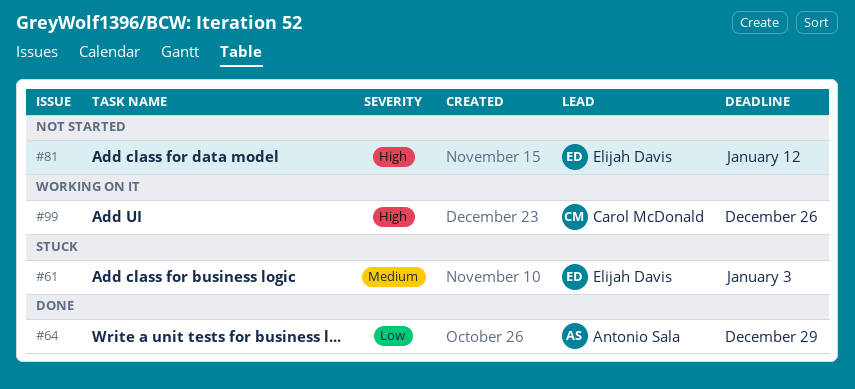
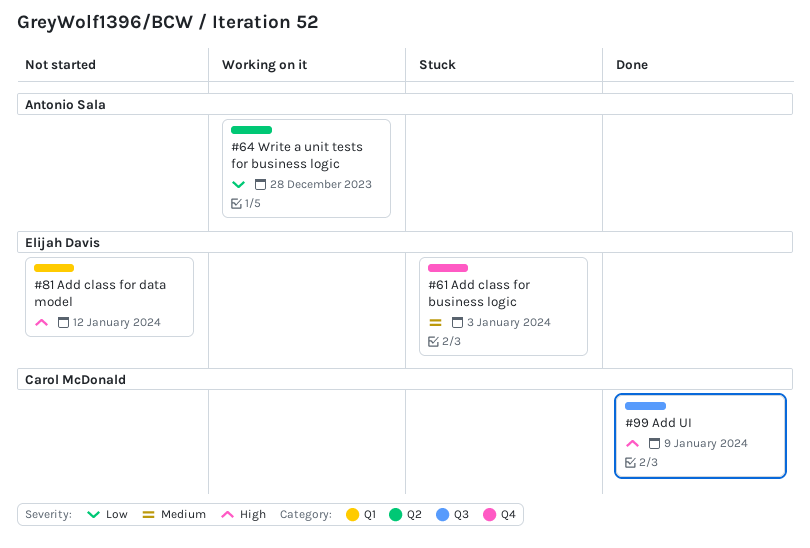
#64, status: Done -> Working on it
#64, due: Dec 29 -> Dec 28
#99, status: Working on it -> Done
#99, due: Dec 26 -> Jan 9

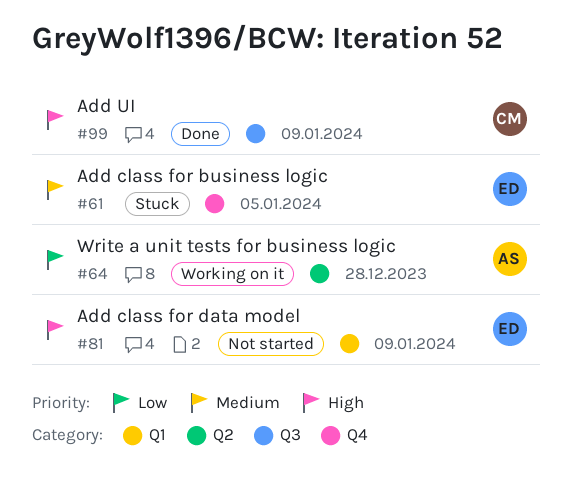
#61, due: Jan 3 -> Jan 5
#81, due: Jan 12 -> Jan 9

